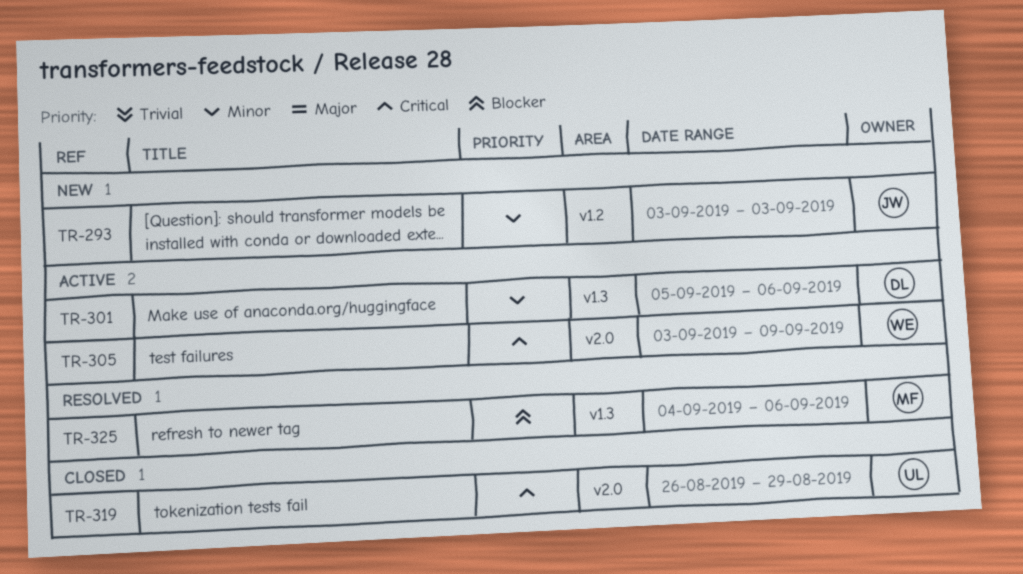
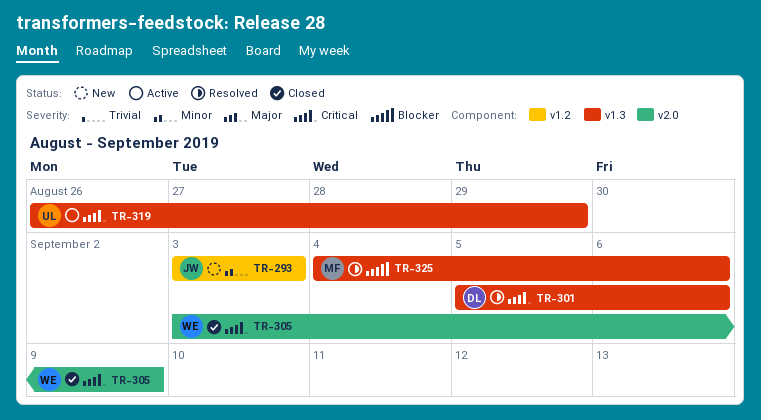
TR-301, status: Active -> Resolved
TR-301, priority: Minor -> Critical
TR-305, status: Active -> Closed
TR-319, status: Closed -> Active
TR-319, label: v2.0 -> v1.3

